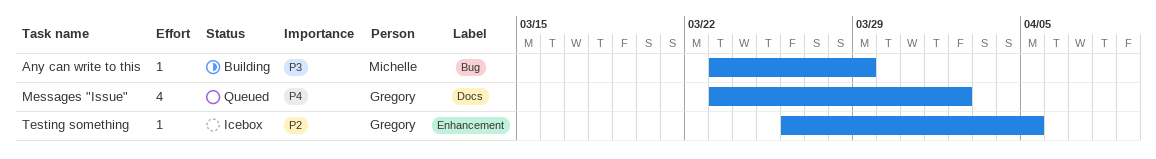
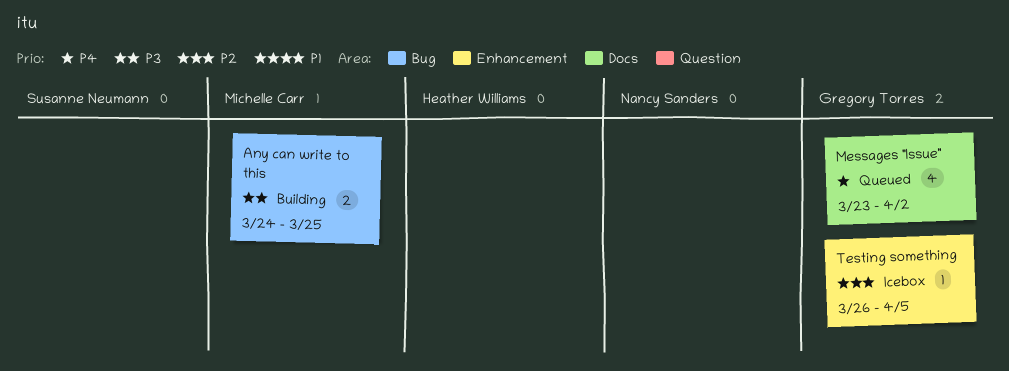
Any can write to this, estimate: 1 -> 2
Any can write to this, start: Mar 23 -> Mar 24
Any can write to this, due: Mar 29 -> Mar 25

